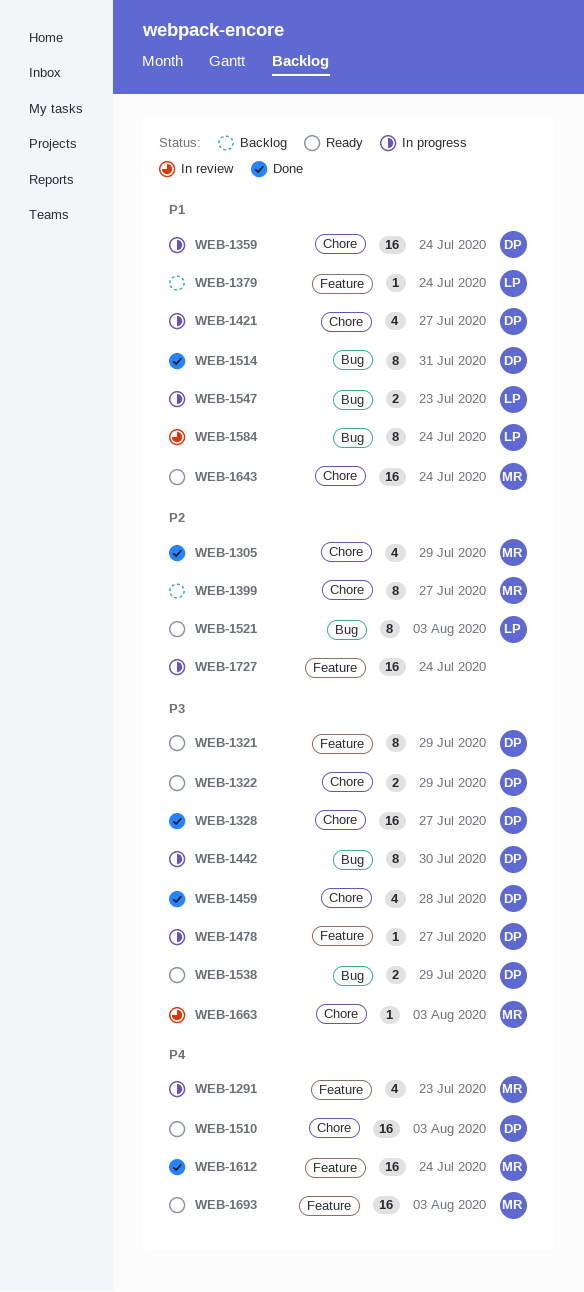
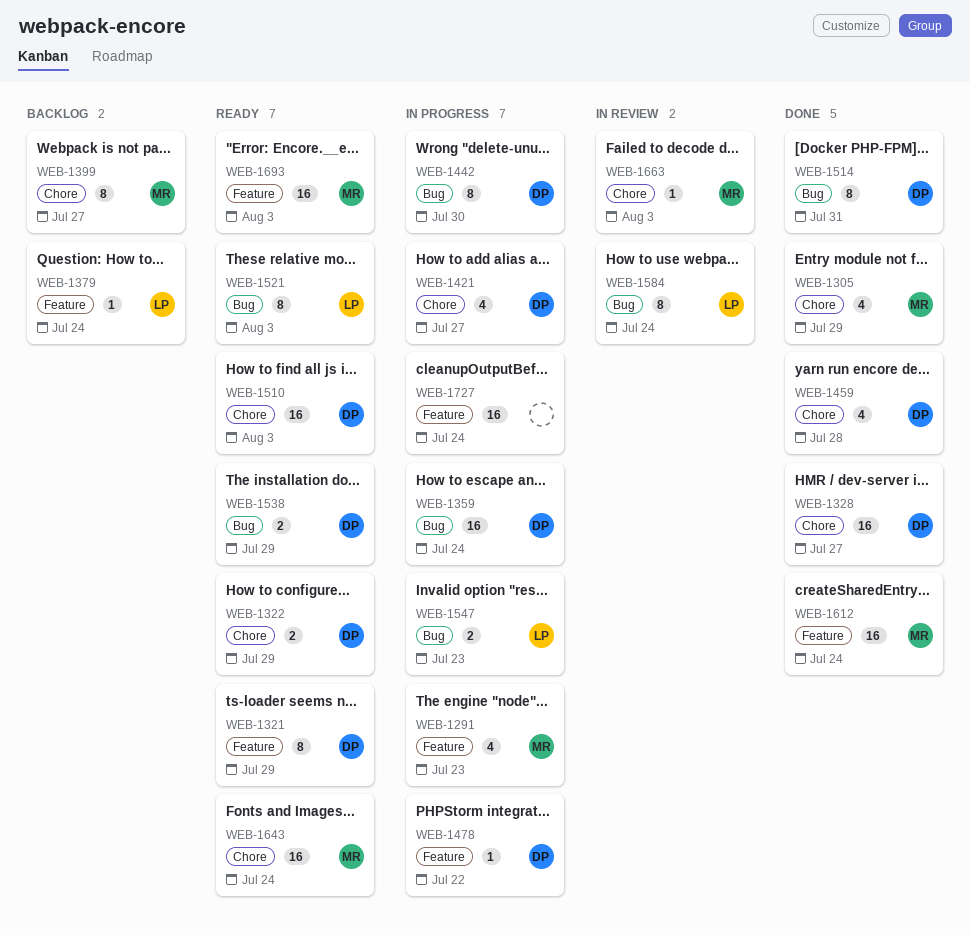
WEB-1359, label: Chore -> Bug
WEB-1478, due: Jul 27 -> Jul 22

